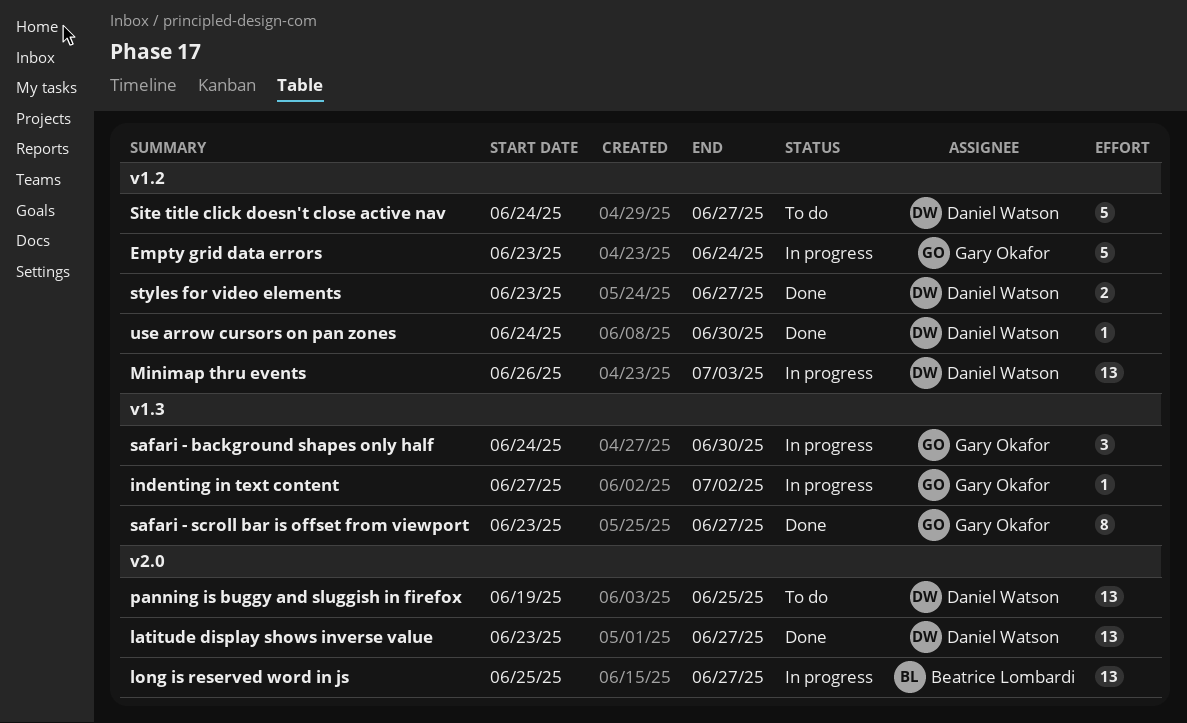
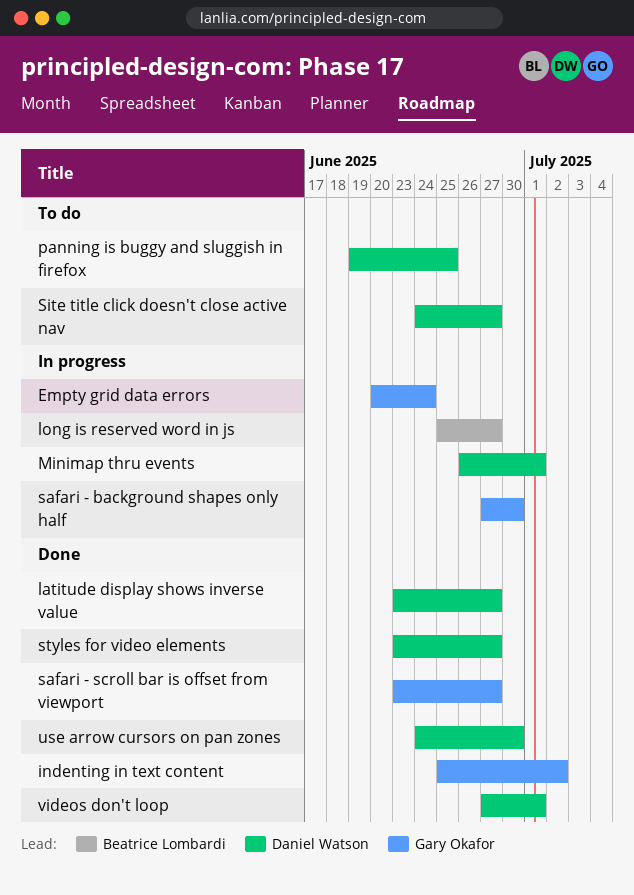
Empty grid data errors, start: Jun 23 -> Jun 20
indenting in text content, status: In progress -> Done
indenting in text content, start: Jun 27 -> Jun 25
Minimap thru events, due: Jul 3 -> Jul 1
safari - background shapes only half, start: Jun 24 -> Jun 27
videos don't loop: none -> present

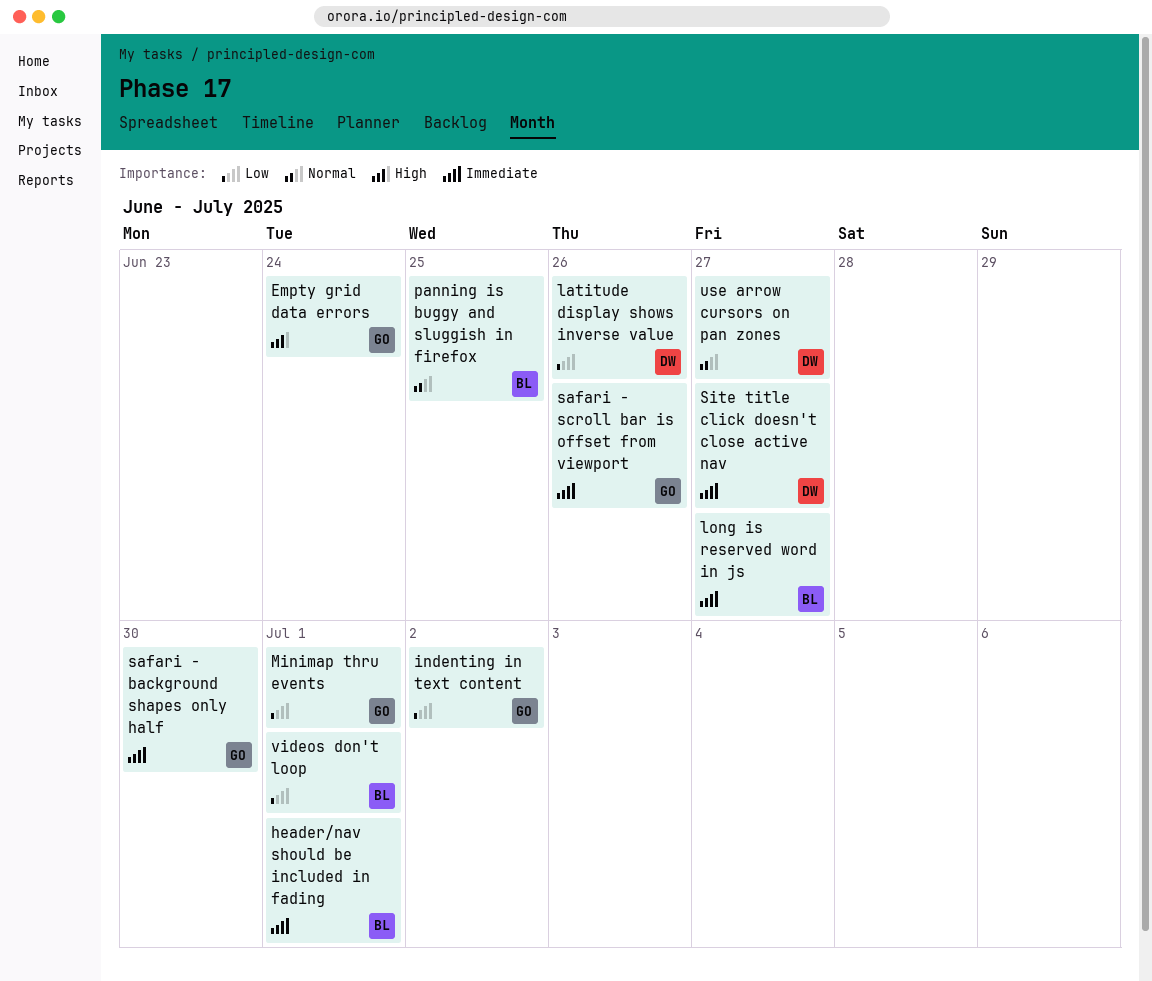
header/nav should be included in fading: none -> present
latitude display shows inverse value, due: Jun 27 -> Jun 26
Minimap thru events, owner: Daniel Watson -> Gary Okafor
panning is buggy and sluggish in firefox, owner: Daniel Watson -> Beatrice Lombardi
safari - scroll bar is offset from viewport, due: Jun 27 -> Jun 26
styles for video elements: present -> none
use arrow cursors on pan zones, due: Jun 30 -> Jun 27
videos don't loop, owner: Daniel Watson -> Beatrice Lombardi

